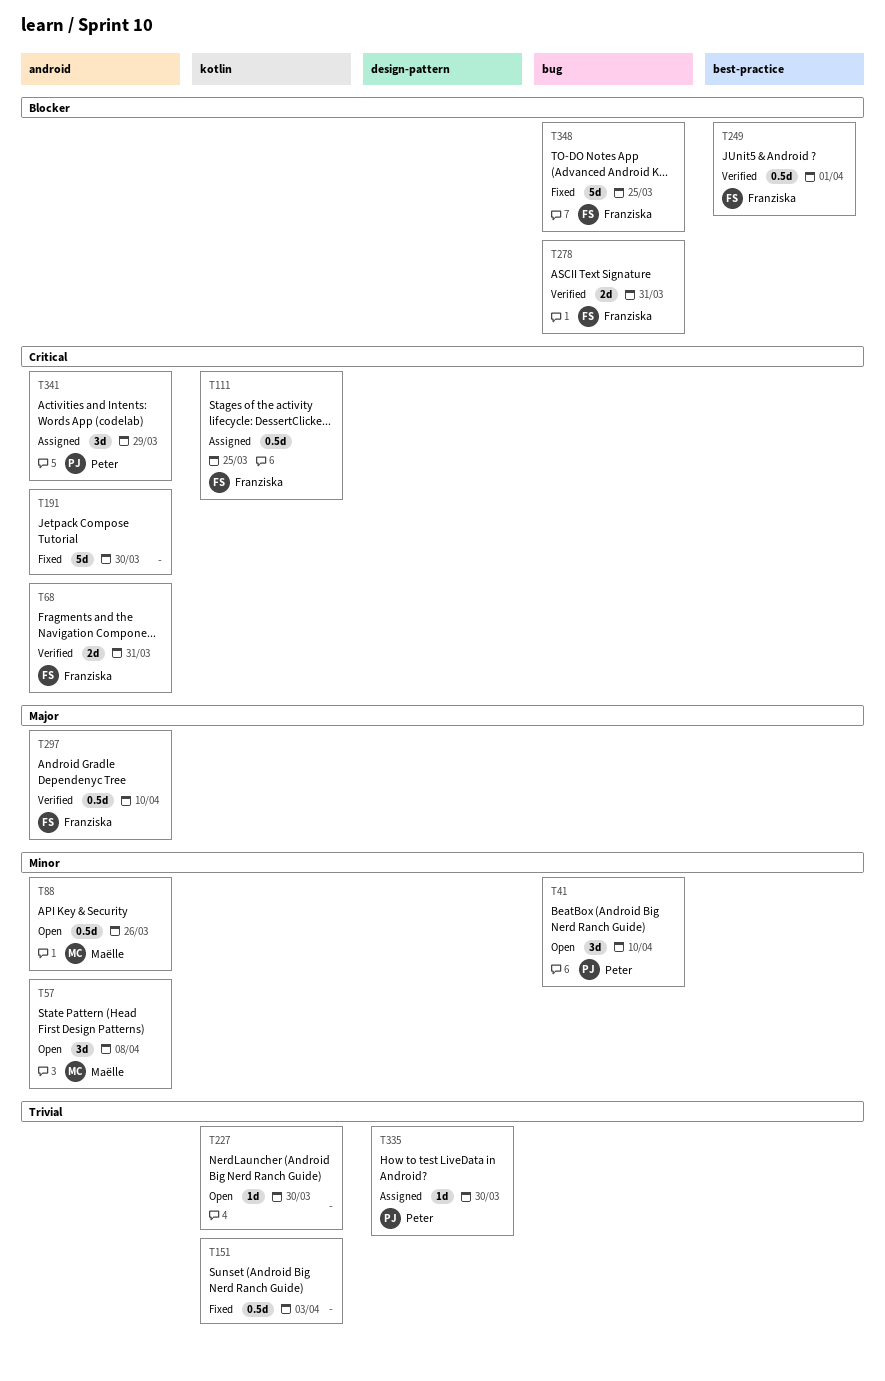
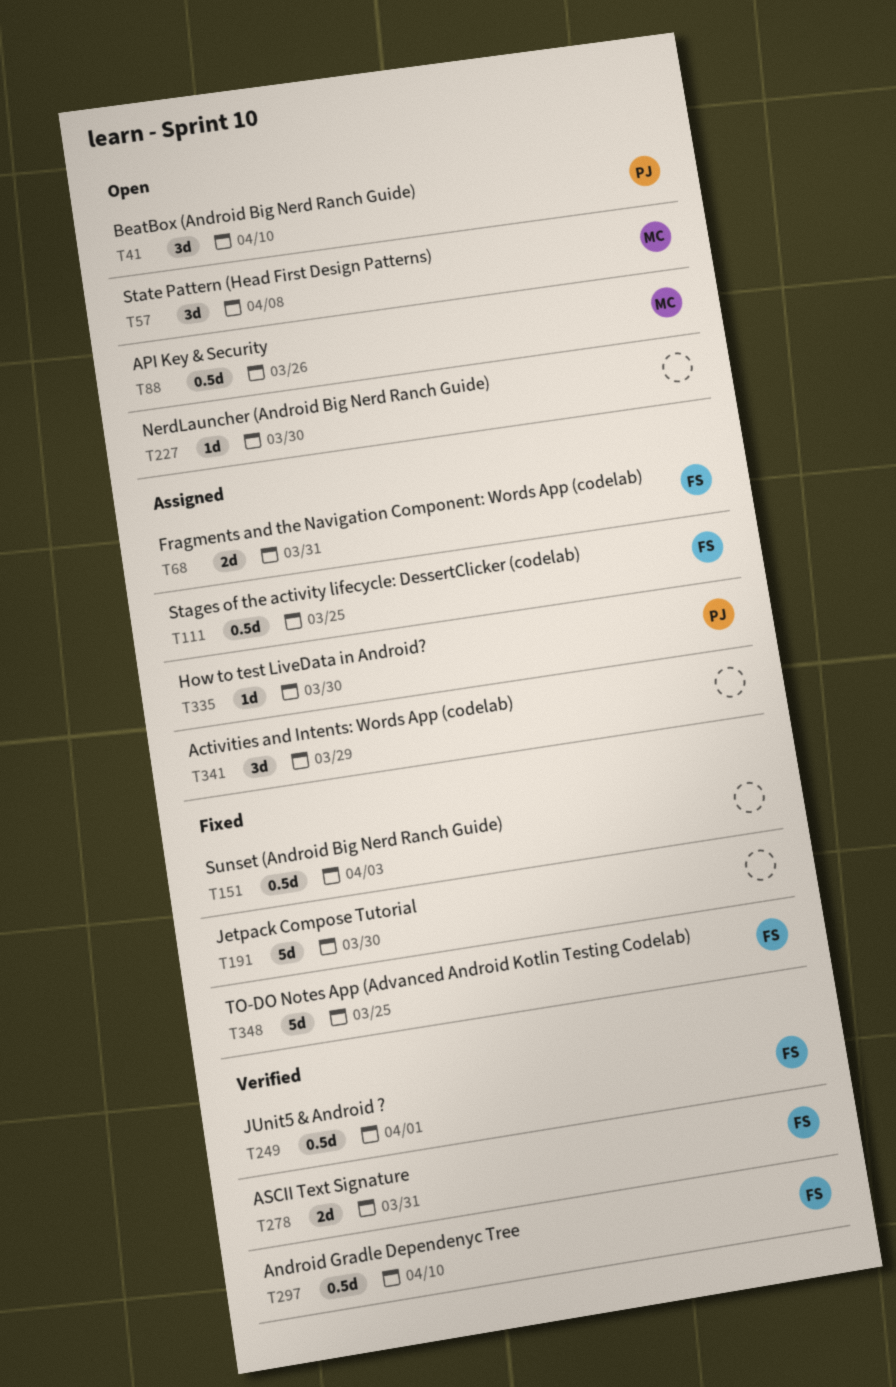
T68, status: Verified -> Assigned
T341, owner: Peter -> none

